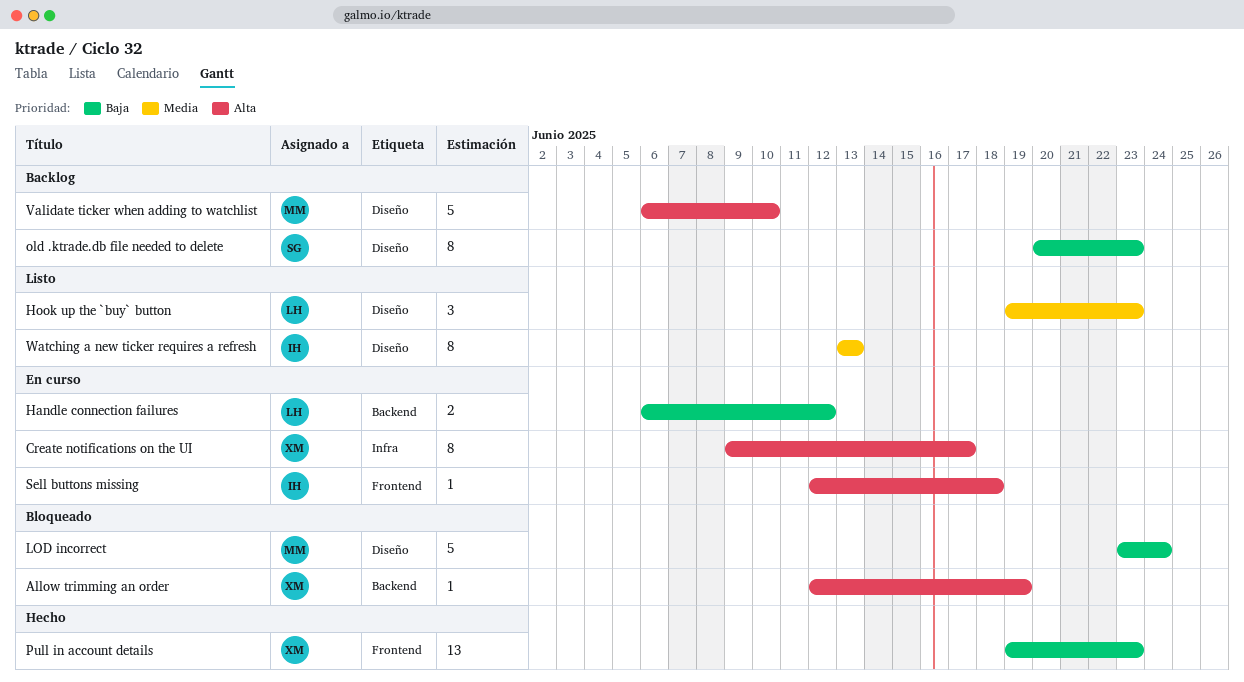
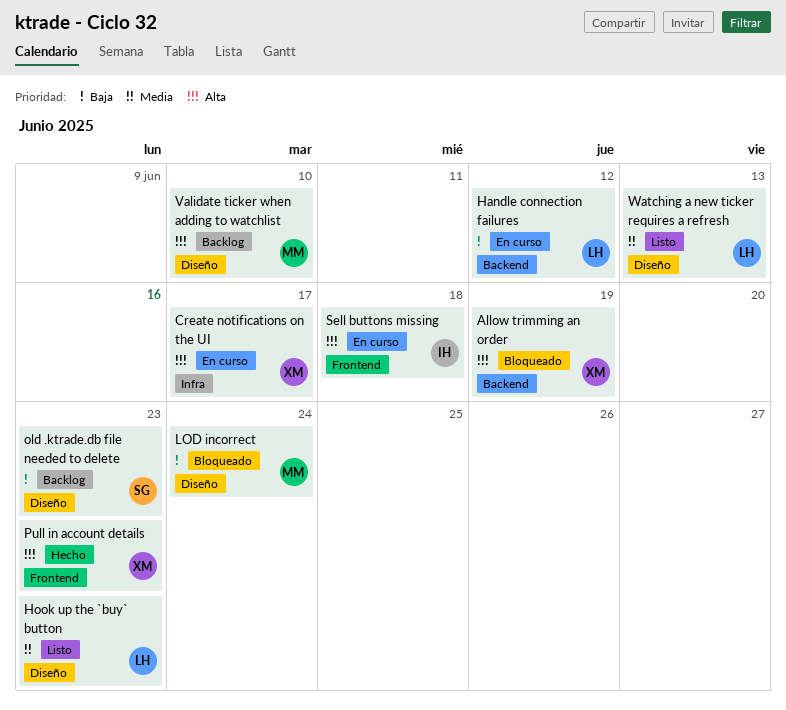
Pull in account details, priority: Baja -> Alta
Watching a new ticker requires a refresh, owner: IH -> LH

